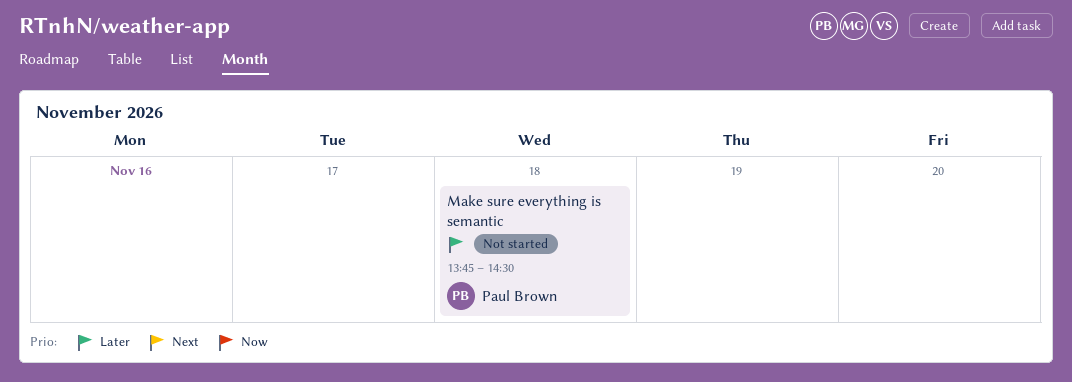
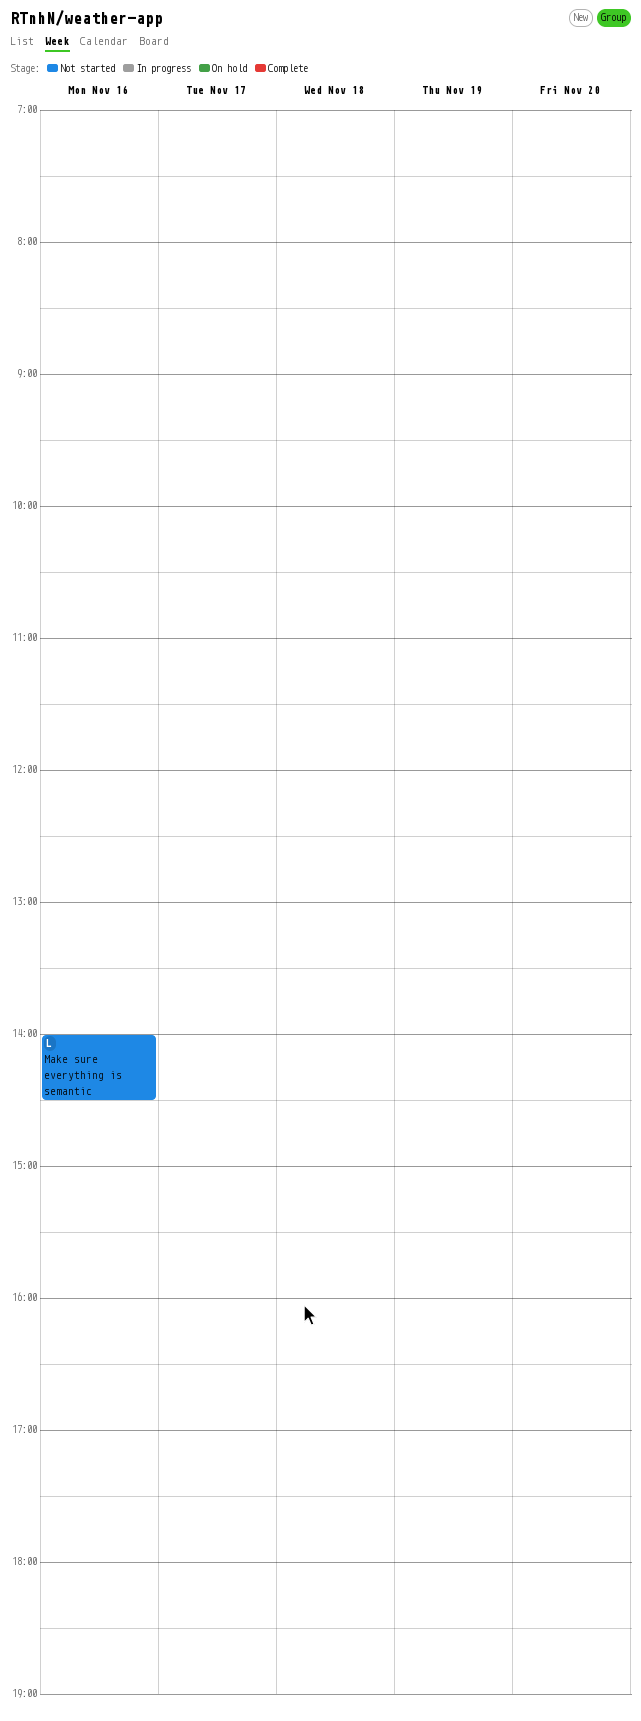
Make sure everything is semantic, day: Nov 18 -> Nov 16
Make sure everything is semantic, begins: 13:45 -> 14:00

